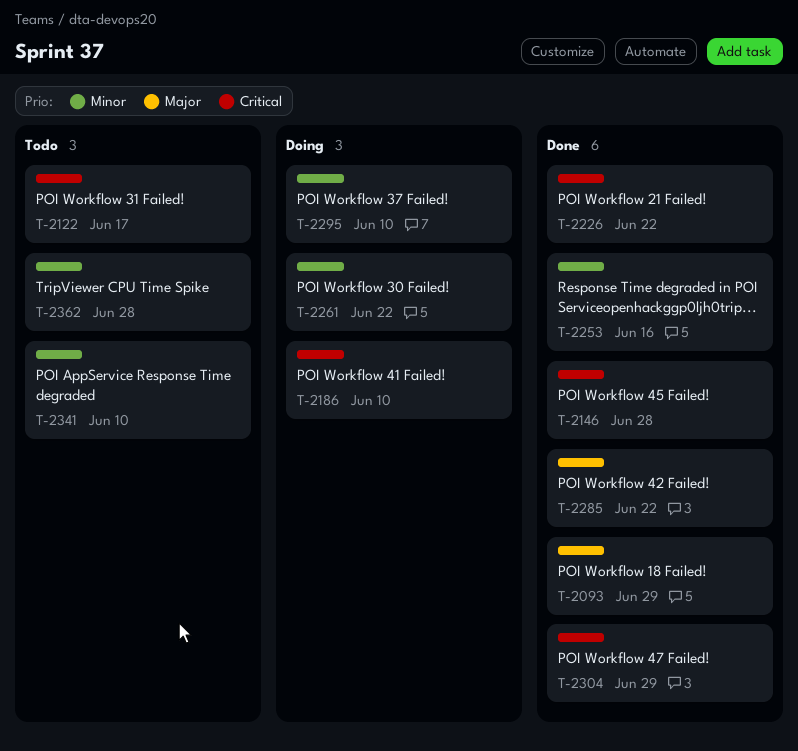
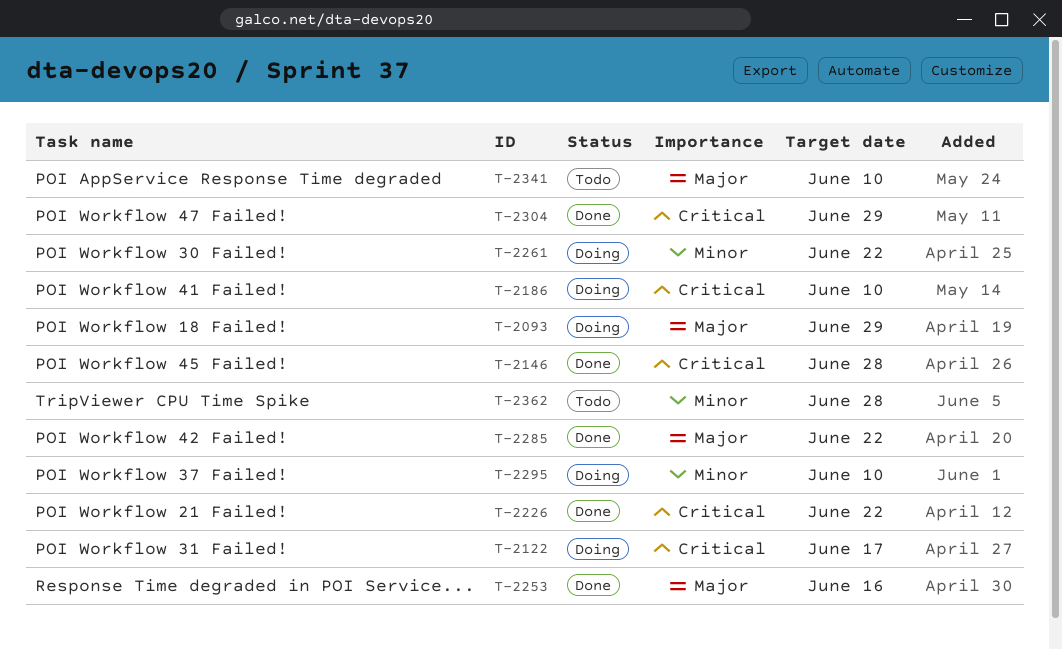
T-2093, status: Done -> Doing
T-2122, status: Todo -> Doing
T-2253, priority: Minor -> Major
T-2341, priority: Minor -> Major

